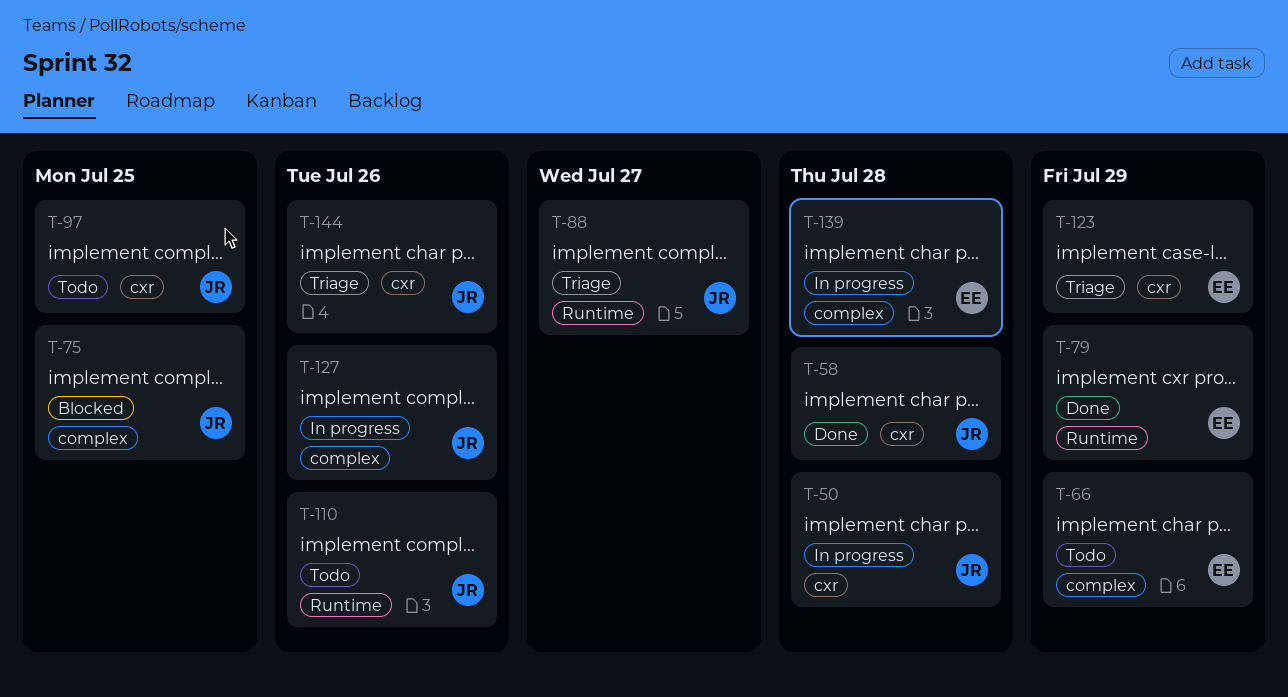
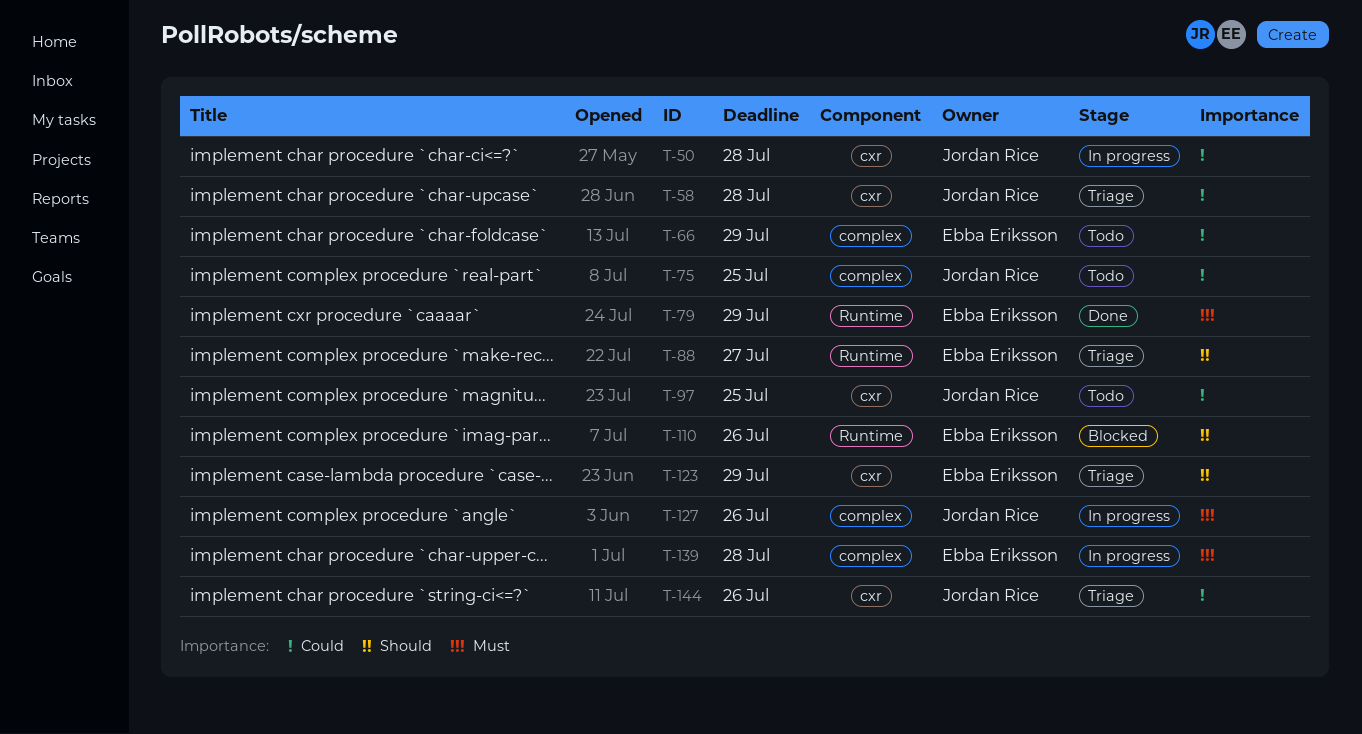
T-58, status: Done -> Triage
T-75, status: Blocked -> Todo
T-88, owner: Jordan Rice -> Ebba Eriksson
T-110, status: Todo -> Blocked
T-110, owner: Jordan Rice -> Ebba Eriksson

